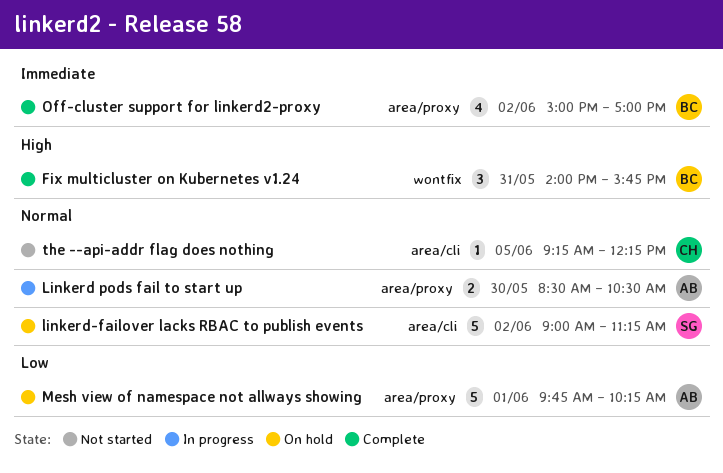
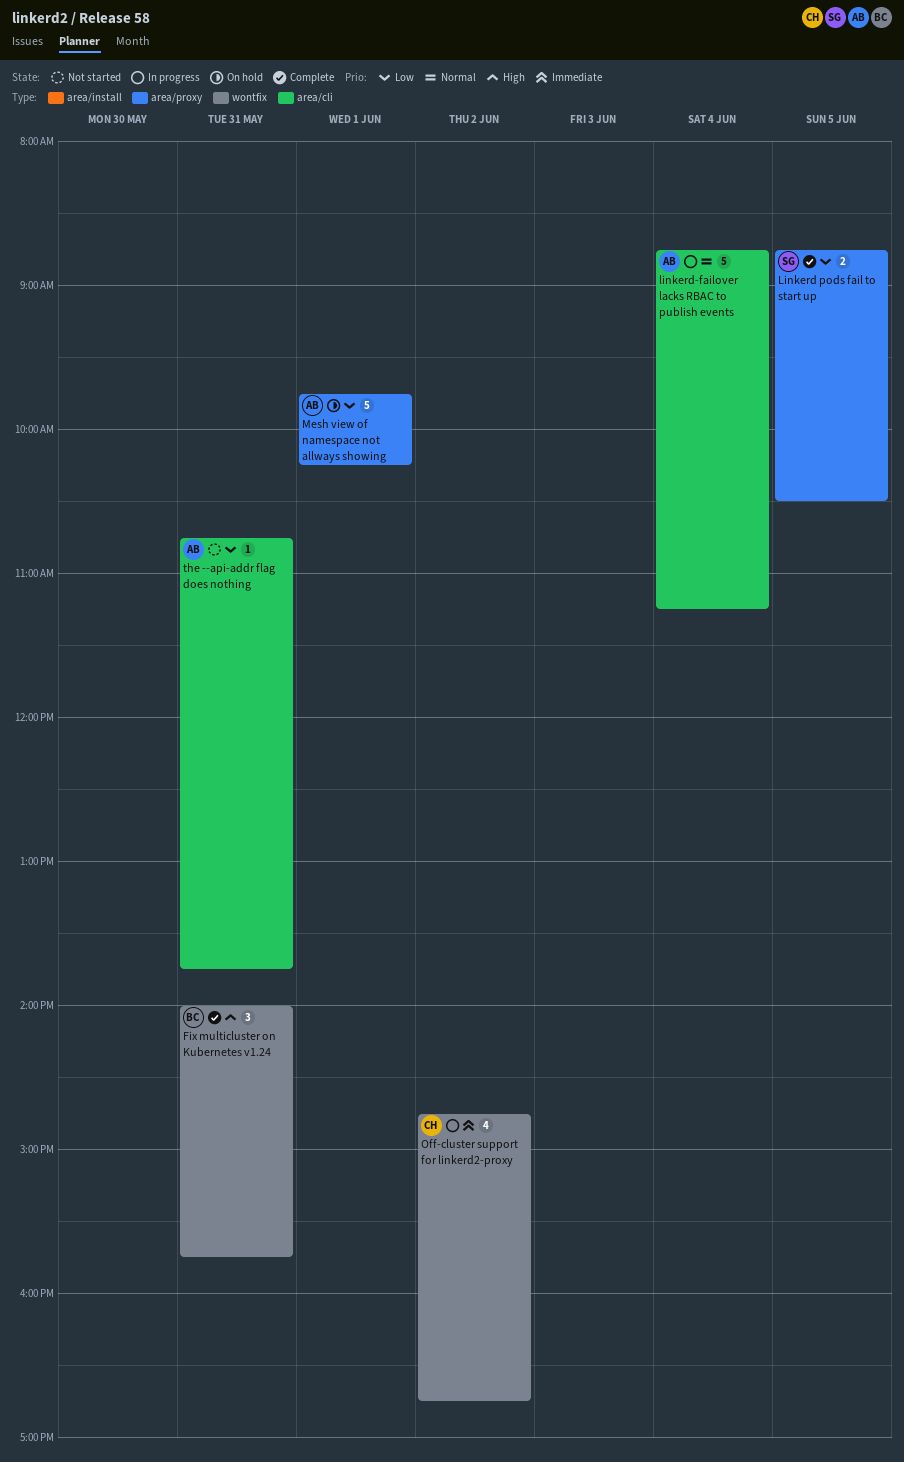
Linkerd pods fail to start up, status: In progress -> Complete
Linkerd pods fail to start up, owner: AB -> SG
Linkerd pods fail to start up, priority: Normal -> Low
Linkerd pods fail to start up, day: May 30 -> Jun 5
Linkerd pods fail to start up, begins: 08:30 -> 08:45
linkerd-failover lacks RBAC to publish events, status: On hold -> In progress
linkerd-failover lacks RBAC to publish events, owner: SG -> AB
linkerd-failover lacks RBAC to publish events, day: Jun 2 -> Jun 4
linkerd-failover lacks RBAC to publish events, begins: 09:00 -> 08:45
Off-cluster support for linkerd2-proxy, status: Complete -> In progress
Off-cluster support for linkerd2-proxy, owner: BC -> CH
Off-cluster support for linkerd2-proxy, label: area/proxy -> wontfix
Off-cluster support for linkerd2-proxy, begins: 15:00 -> 14:45
Off-cluster support for linkerd2-proxy, ends: 17:00 -> 16:45
the --api-addr flag does nothing, owner: CH -> AB
the --api-addr flag does nothing, priority: Normal -> Low
the --api-addr flag does nothing, day: Jun 5 -> May 31
the --api-addr flag does nothing, begins: 09:15 -> 10:45
the --api-addr flag does nothing, ends: 12:15 -> 13:45

